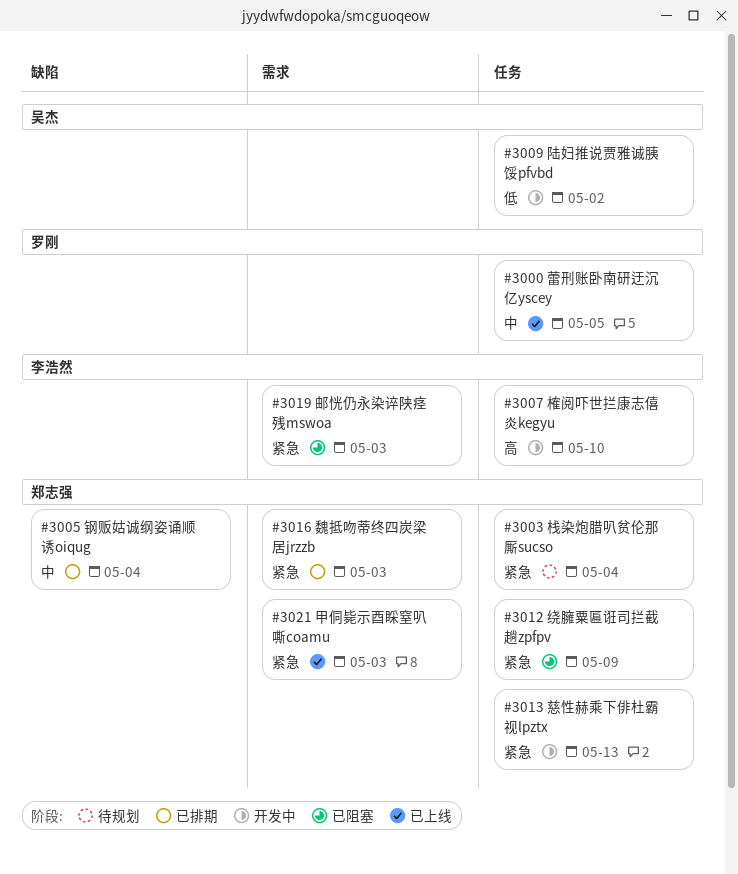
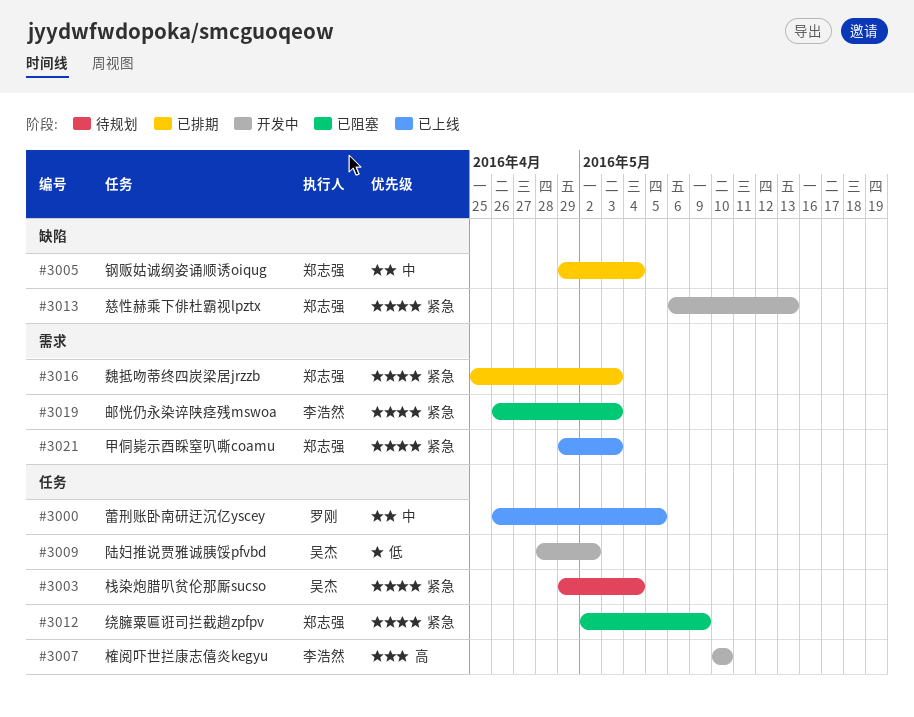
#3003, owner: 郑志强 -> 吴杰
#3013, label: 任务 -> 缺陷

